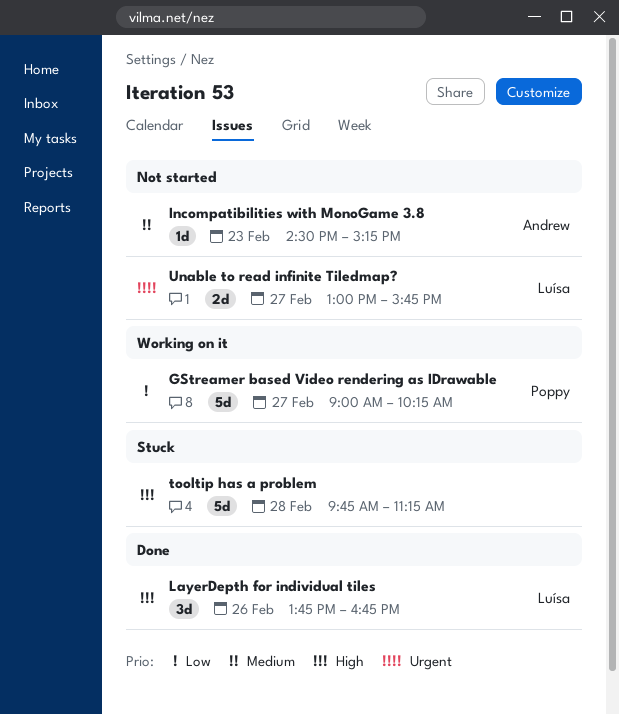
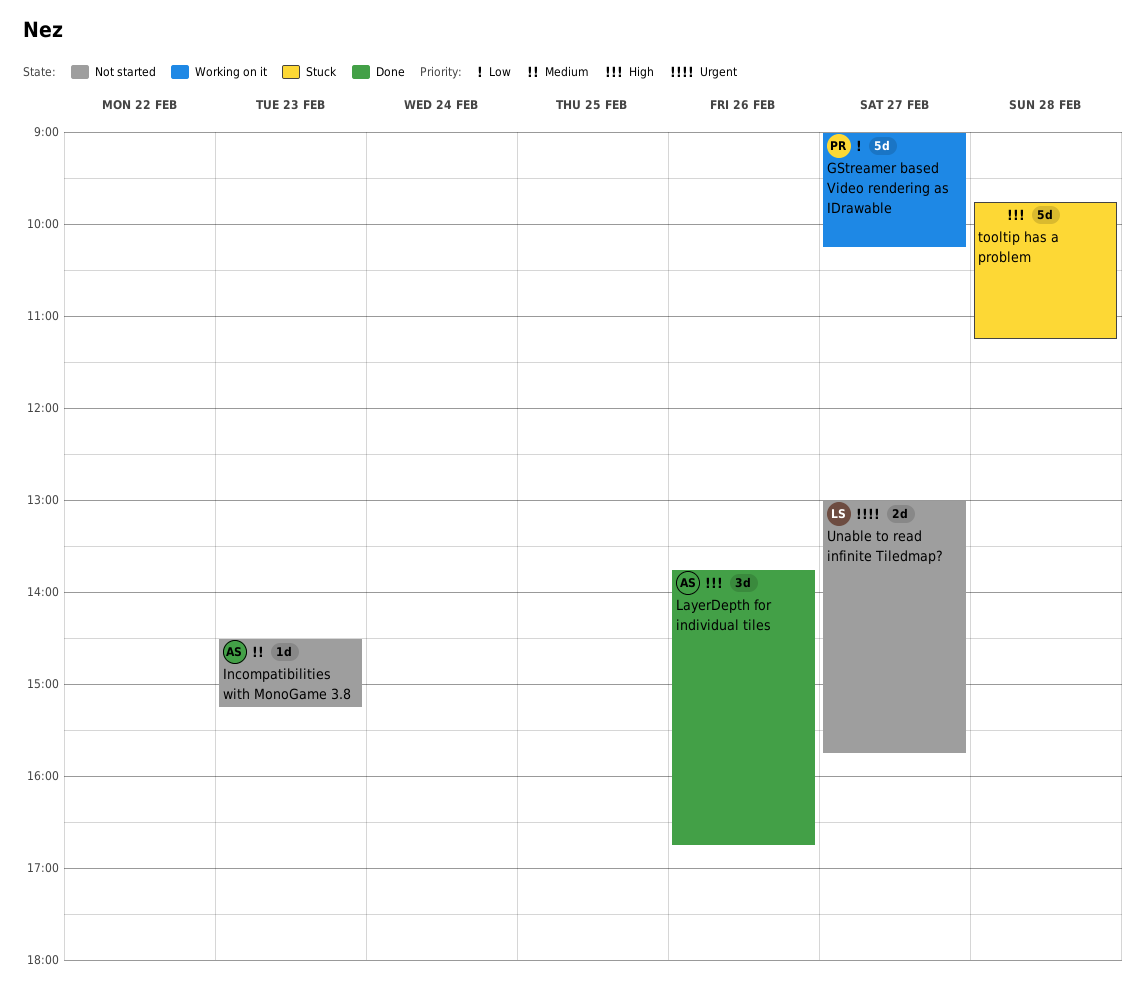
LayerDepth for individual tiles, owner: Luísa -> Andrew

